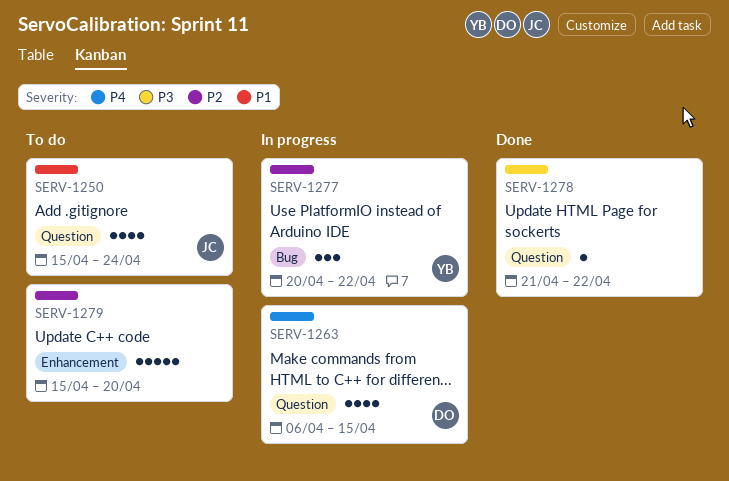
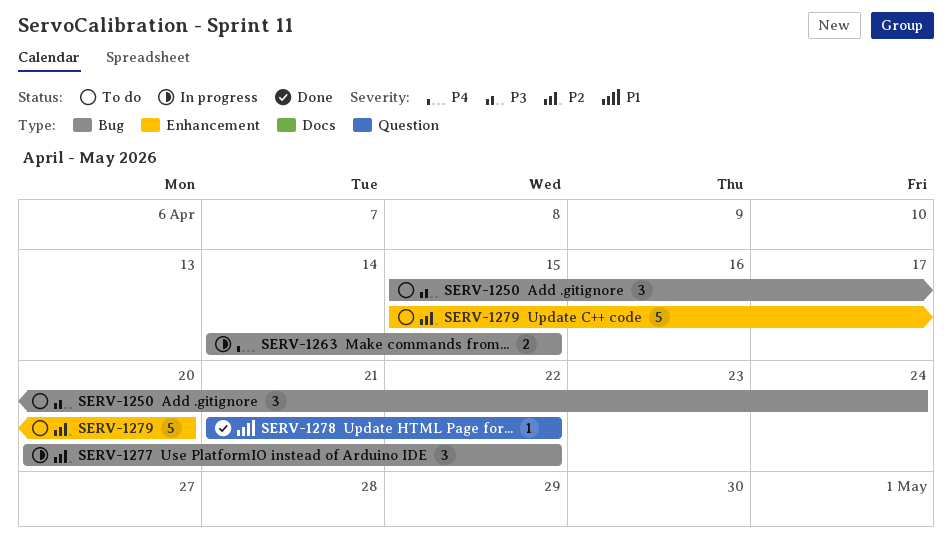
SERV-1250, priority: P1 -> P3
SERV-1250, label: Question -> Bug
SERV-1250, estimate: 4 -> 3
SERV-1263, label: Question -> Bug
SERV-1263, estimate: 4 -> 2
SERV-1263, start: Apr 6 -> Apr 14
SERV-1278, priority: P3 -> P1

